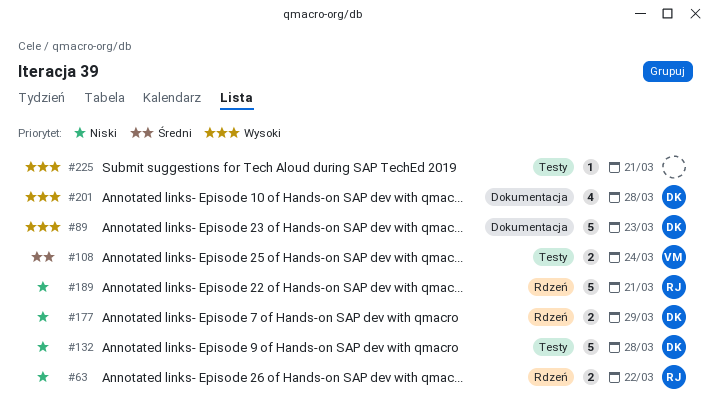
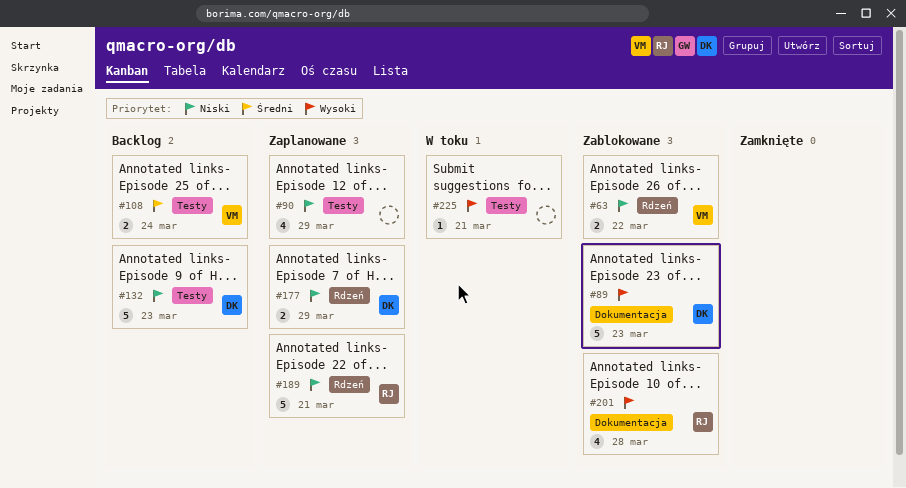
#63, owner: RJ -> VM
#90: none -> present
#132, due: Mar 28 -> Mar 23
#201, owner: DK -> RJ

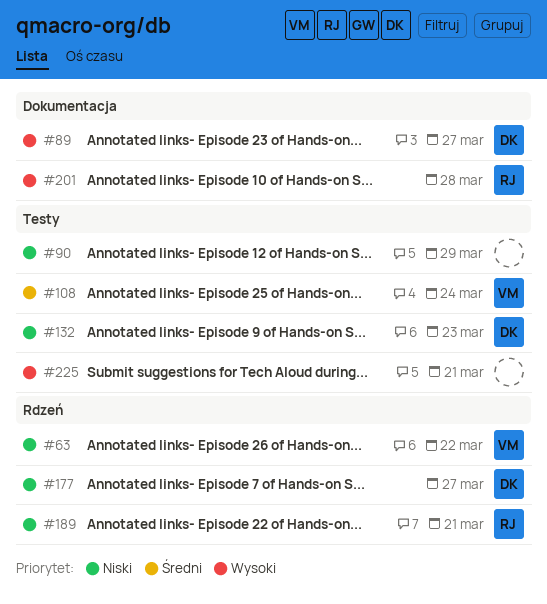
#89, due: Mar 23 -> Mar 27
#177, due: Mar 29 -> Mar 27

